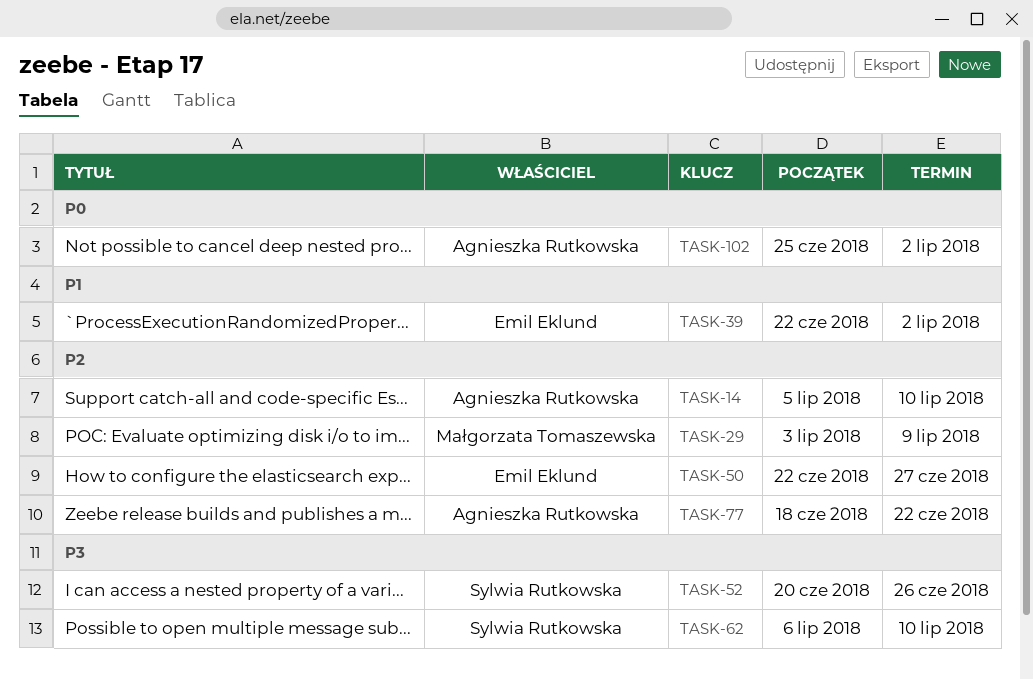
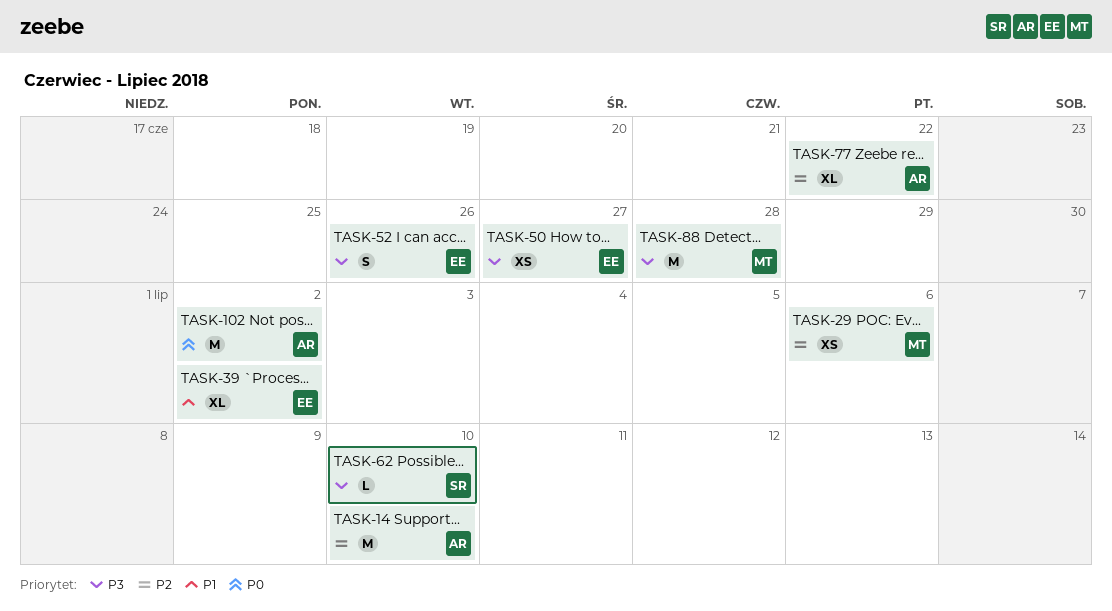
TASK-29, due: Jul 9 -> Jul 6
TASK-50, priority: P2 -> P3
TASK-52, owner: Sylwia Rutkowska -> Emil Eklund
TASK-88: none -> present

